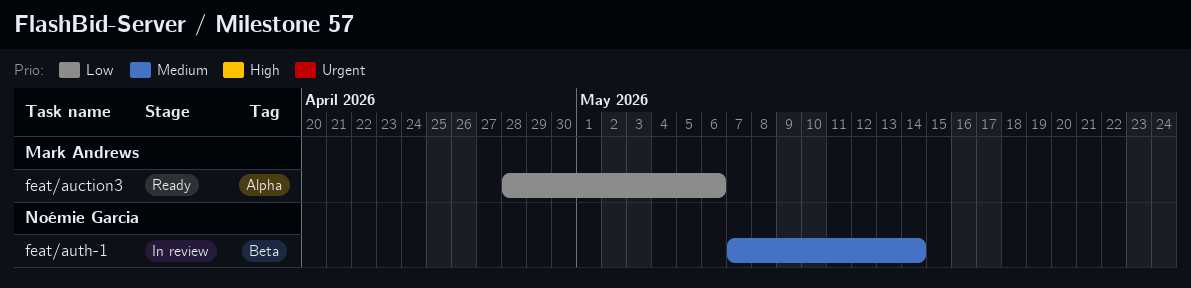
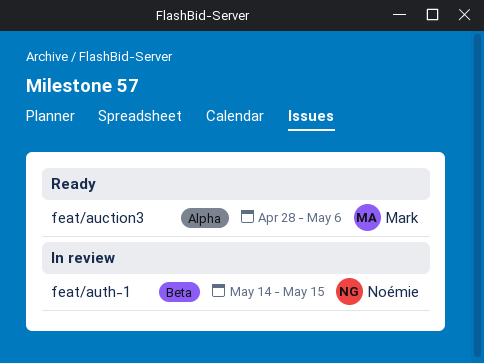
feat/auth-1, start: May 7 -> May 14
feat/auth-1, due: May 14 -> May 15

